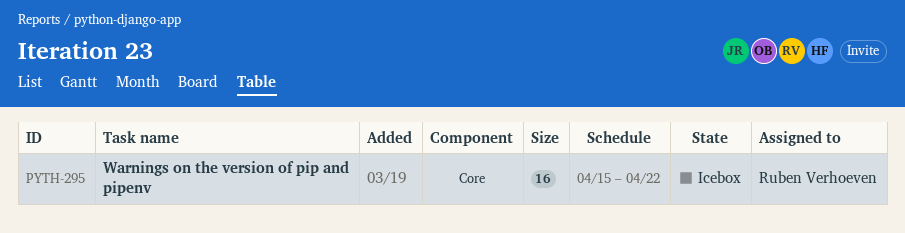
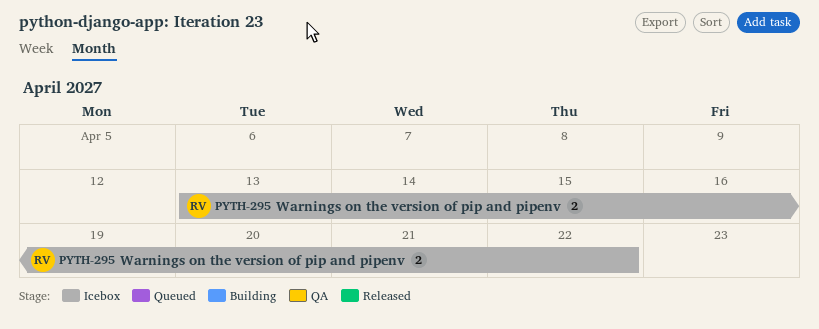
PYTH-295, estimate: 16 -> 2
PYTH-295, start: Apr 15 -> Apr 13

